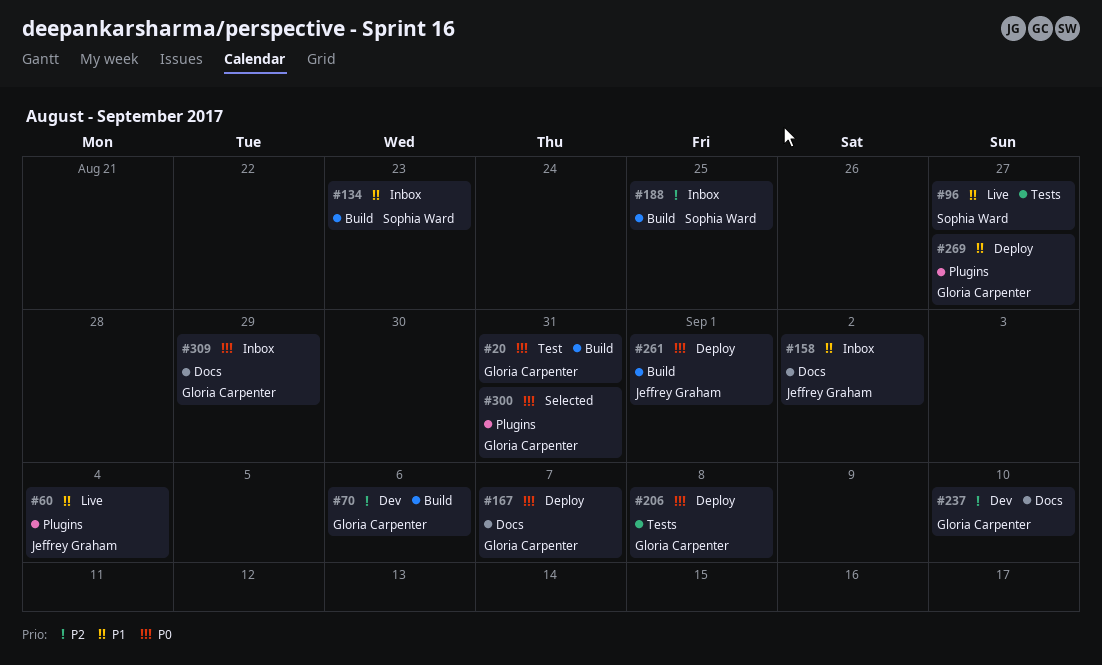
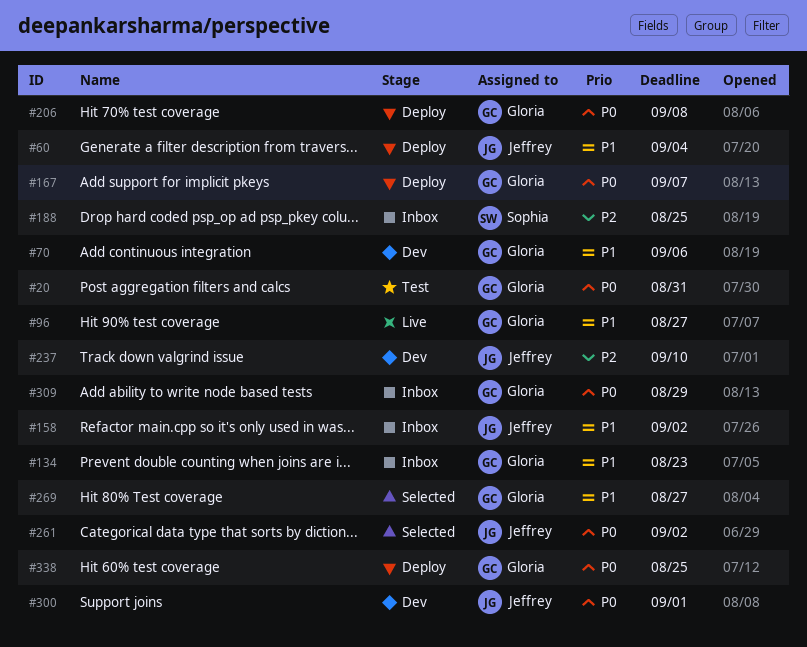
#60, status: Live -> Deploy
#70, priority: P2 -> P1
#96, owner: Sophia Ward -> Gloria Carpenter
#134, owner: Sophia Ward -> Gloria Carpenter
#237, owner: Gloria Carpenter -> Jeffrey Graham
#261, status: Deploy -> Selected
#261, due: Sep 1 -> Sep 2
#269, status: Deploy -> Selected
#300, status: Selected -> Dev
#300, owner: Gloria Carpenter -> Jeffrey Graham
#300, due: Aug 31 -> Sep 1
#338: none -> present

